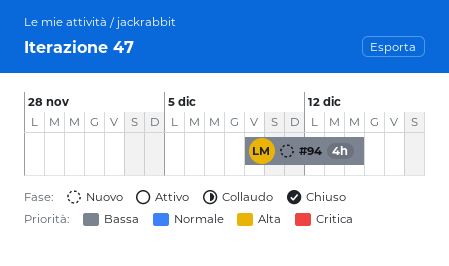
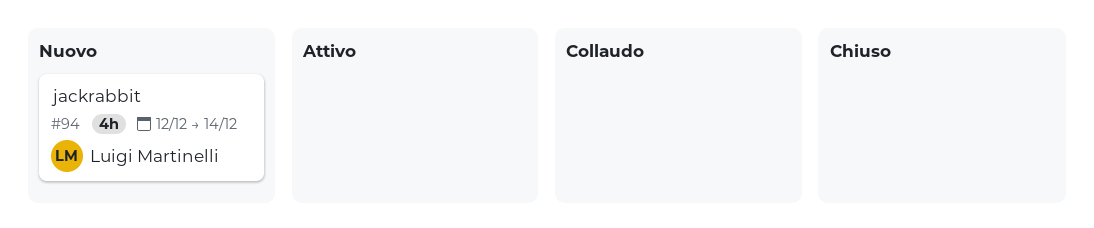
#94, start: Dec 9 -> Dec 12

